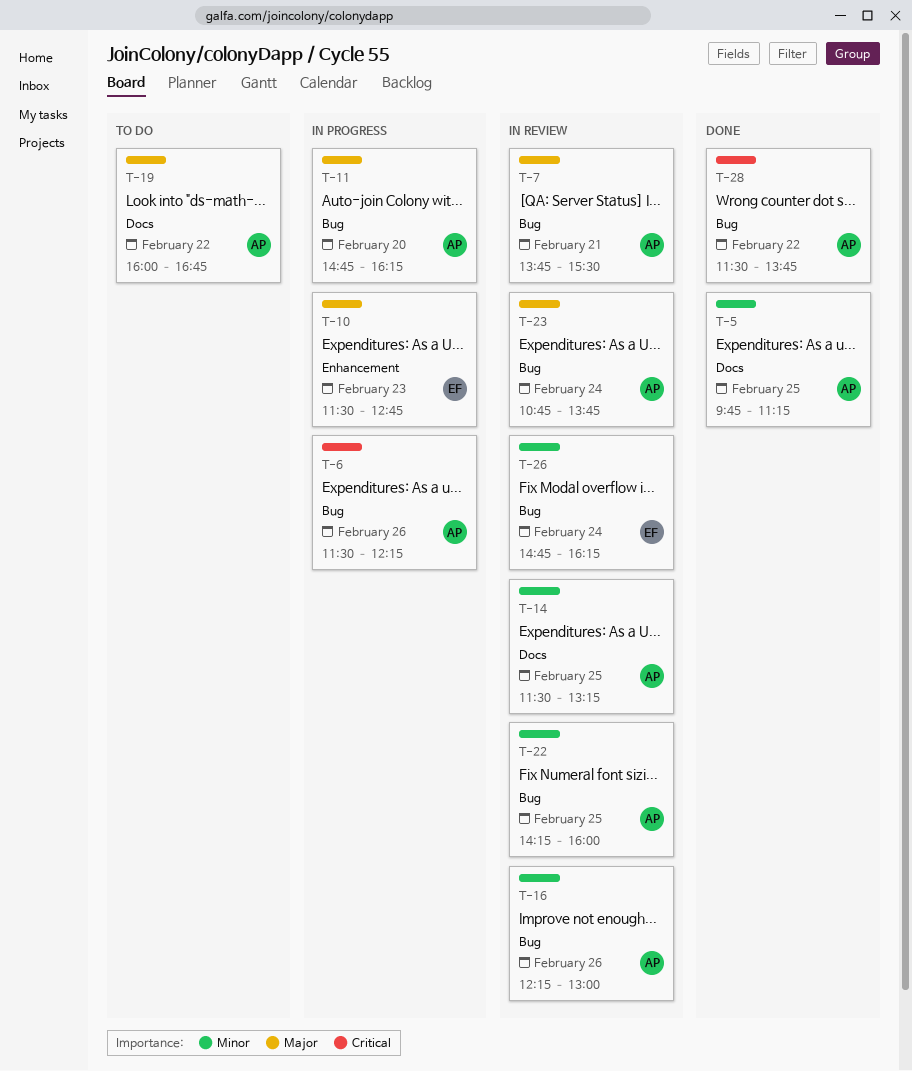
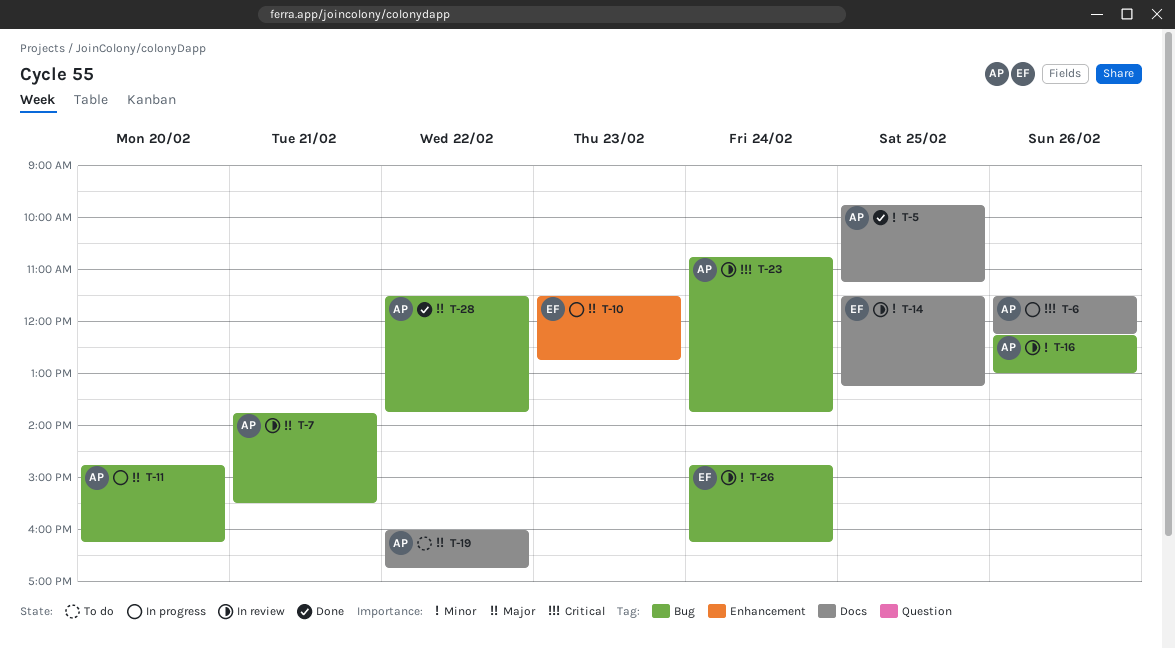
T-6, label: Bug -> Docs
T-14, owner: AP -> EF
T-22: present -> none
T-23, priority: Major -> Critical
T-28, priority: Critical -> Major

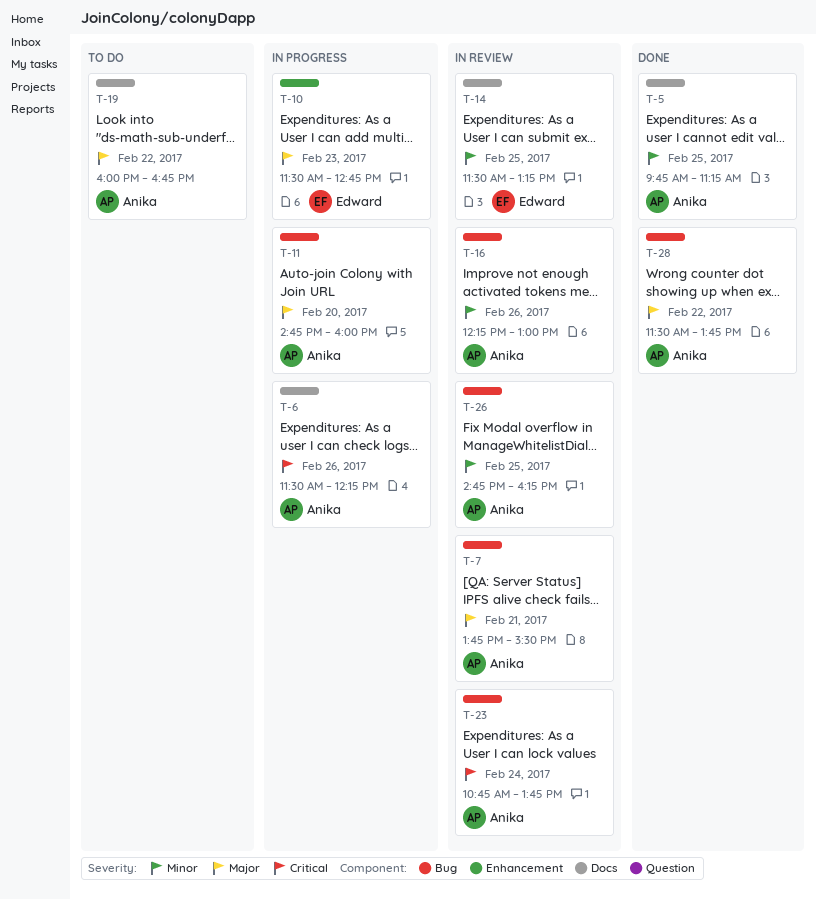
T-11, ends: 16:15 -> 16:00
T-26, owner: Edward -> Anika
T-26, day: Feb 24 -> Feb 25

